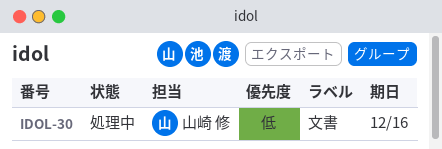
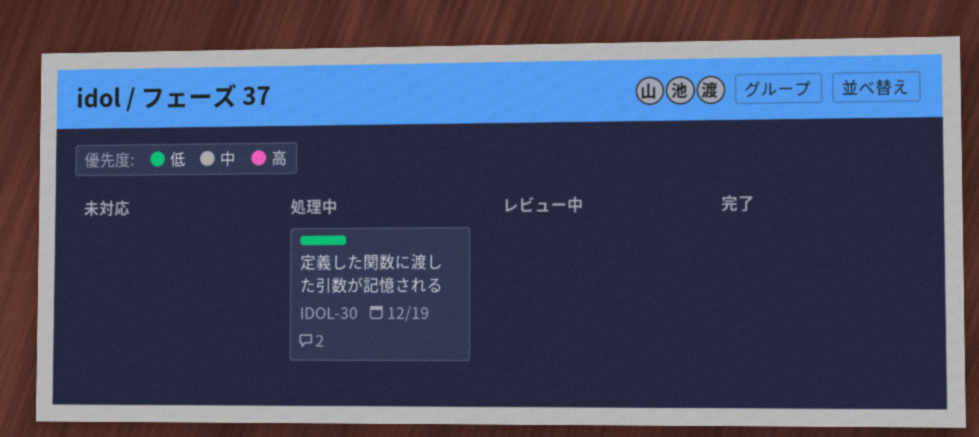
IDOL-30, due: Dec 16 -> Dec 19

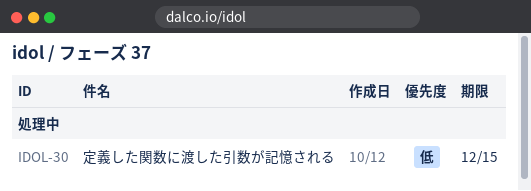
IDOL-30, due: Dec 19 -> Dec 15

